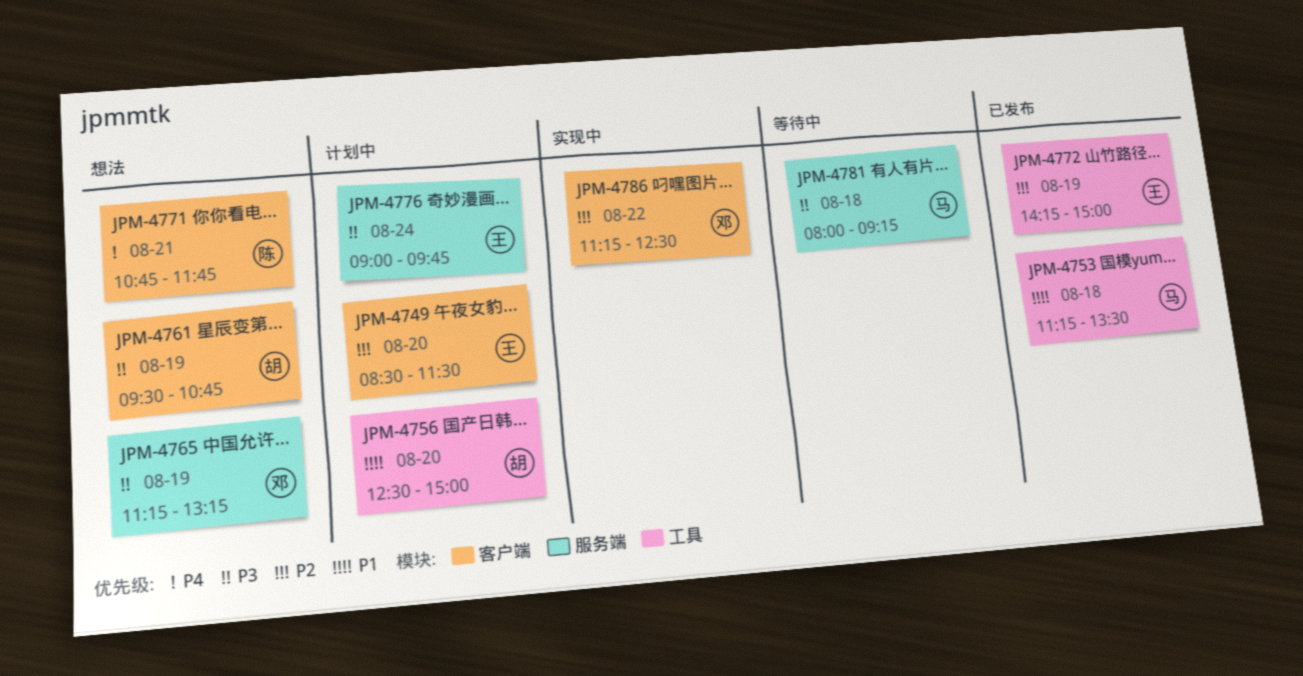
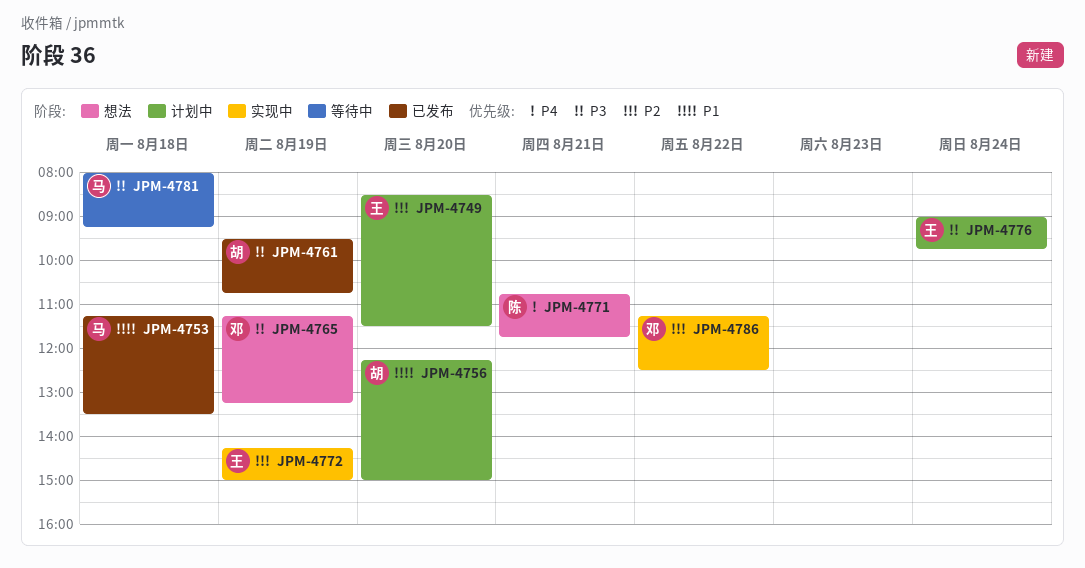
JPM-4756, begins: 12:30 -> 12:15
JPM-4761, status: 想法 -> 已发布
JPM-4772, status: 已发布 -> 实现中

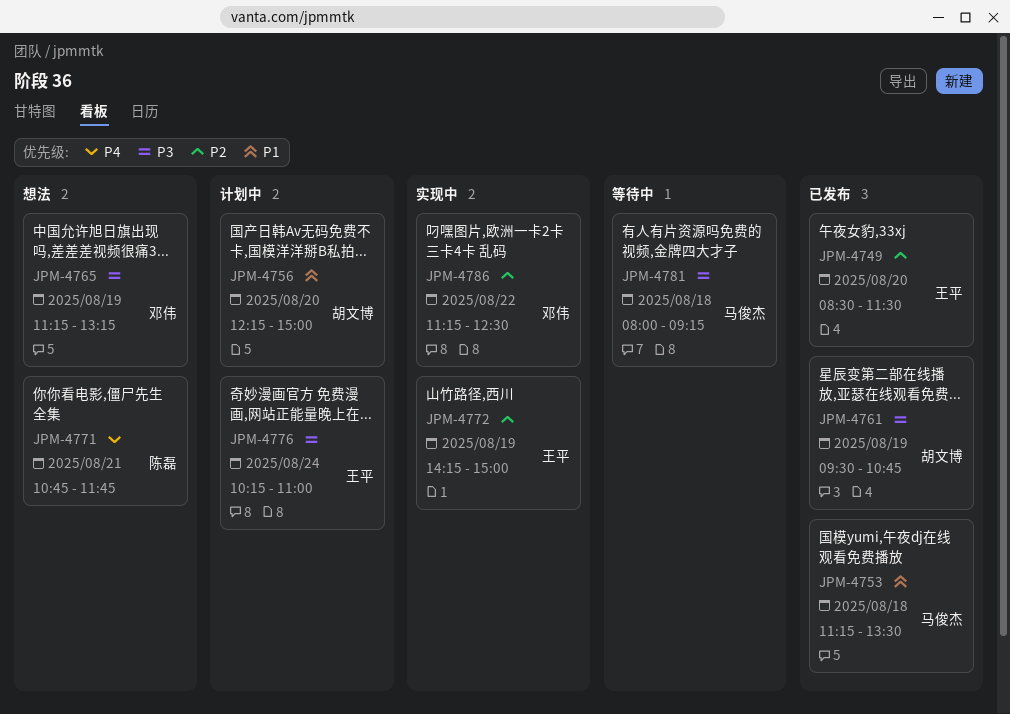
JPM-4749, status: 计划中 -> 已发布
JPM-4776, begins: 09:00 -> 10:15
JPM-4776, ends: 09:45 -> 11:00

